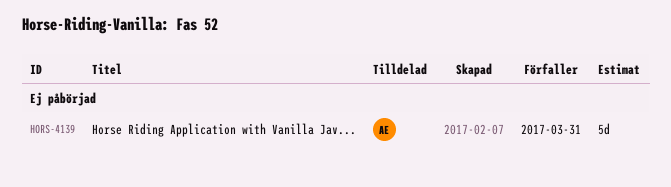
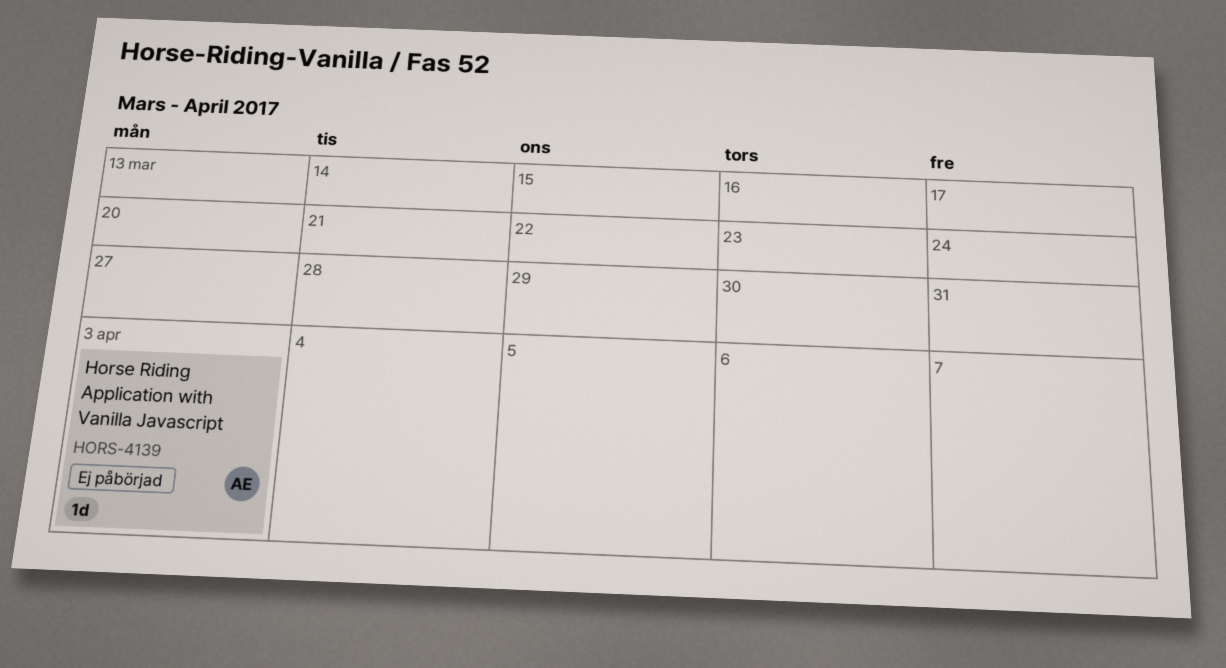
HORS-4139, estimate: 5d -> 1d
HORS-4139, due: Mar 31 -> Apr 3

